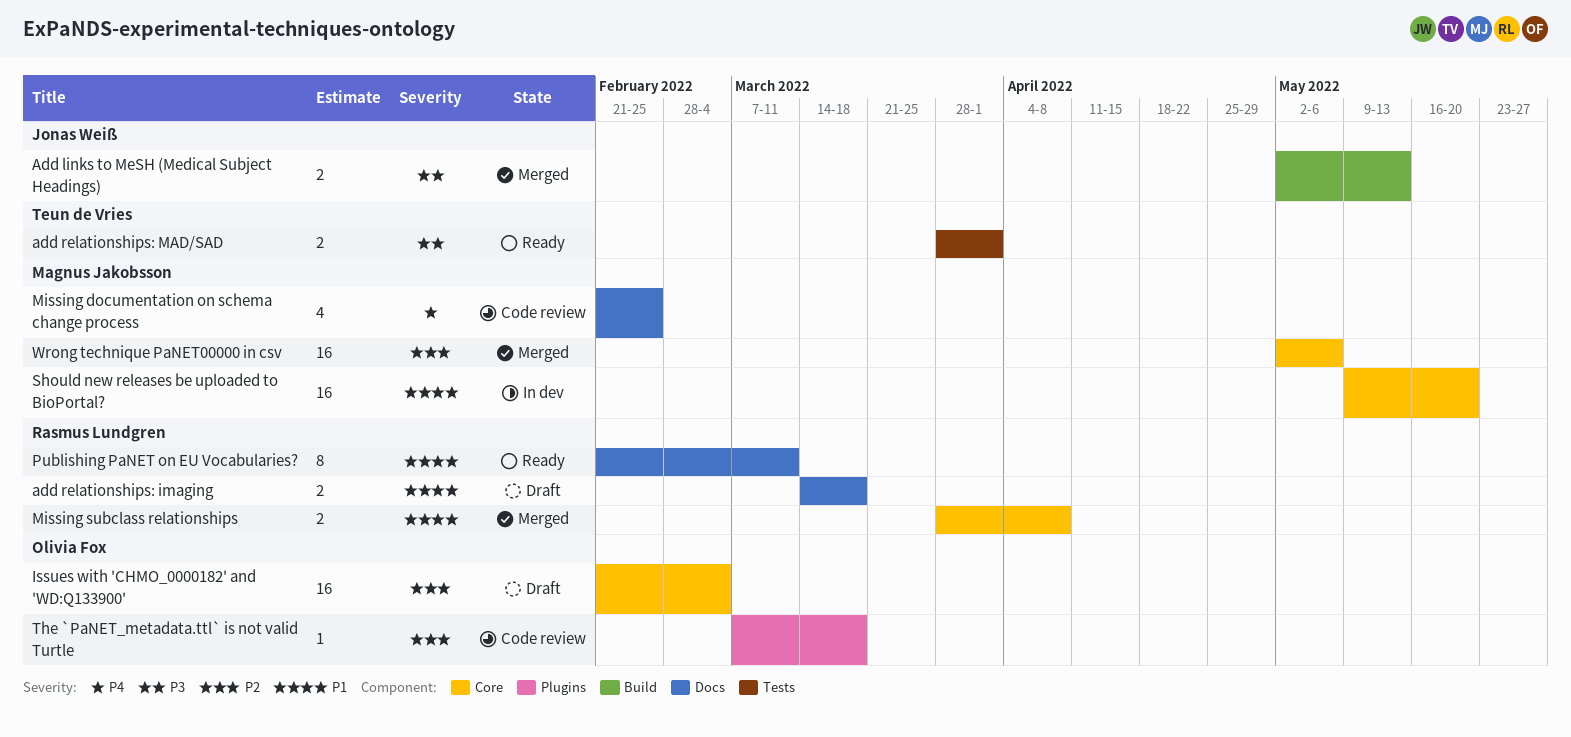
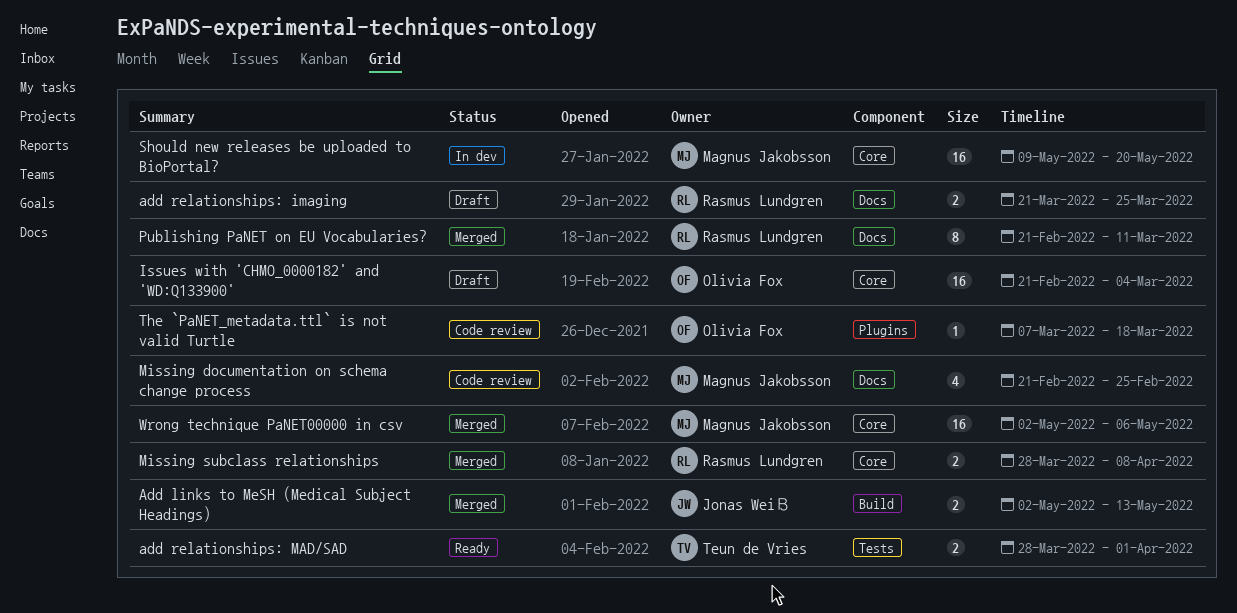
add relationships: imaging, start: Mar 14 -> Mar 21
add relationships: imaging, due: Mar 18 -> Mar 25
Publishing PaNET on EU Vocabularies?, status: Ready -> Merged

